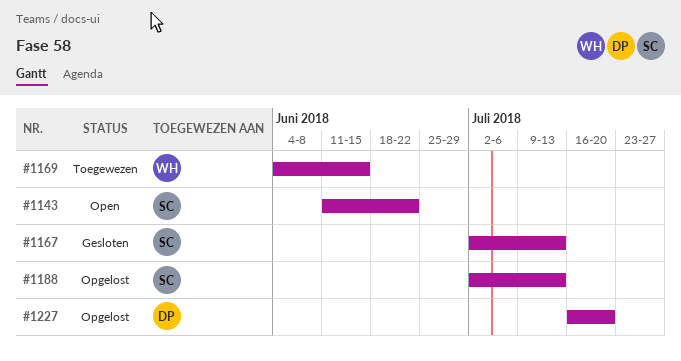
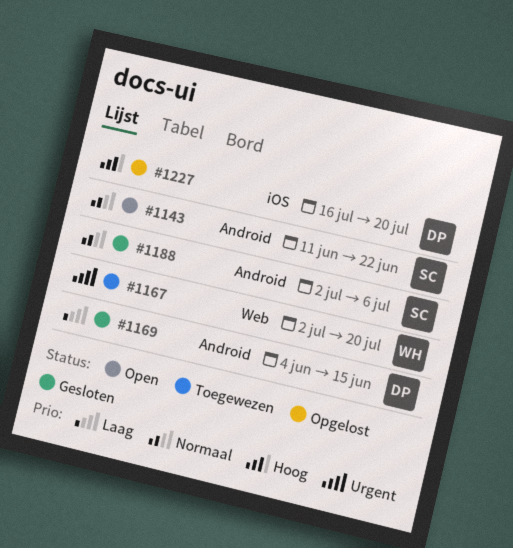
#1167, status: Gesloten -> Toegewezen
#1167, owner: SC -> WH
#1167, due: Jul 13 -> Jul 20
#1169, status: Toegewezen -> Gesloten
#1169, owner: WH -> DP
#1188, status: Opgelost -> Gesloten
#1188, due: Jul 13 -> Jul 6

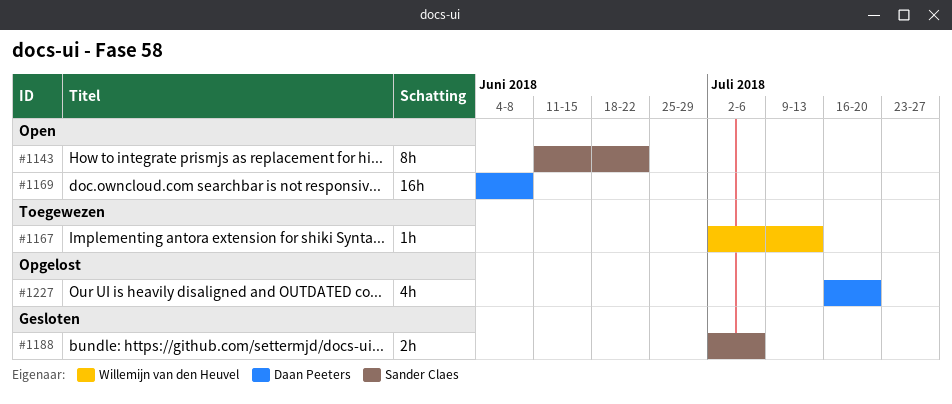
#1167, due: Jul 20 -> Jul 13
#1169, status: Gesloten -> Open
#1169, due: Jun 15 -> Jun 8

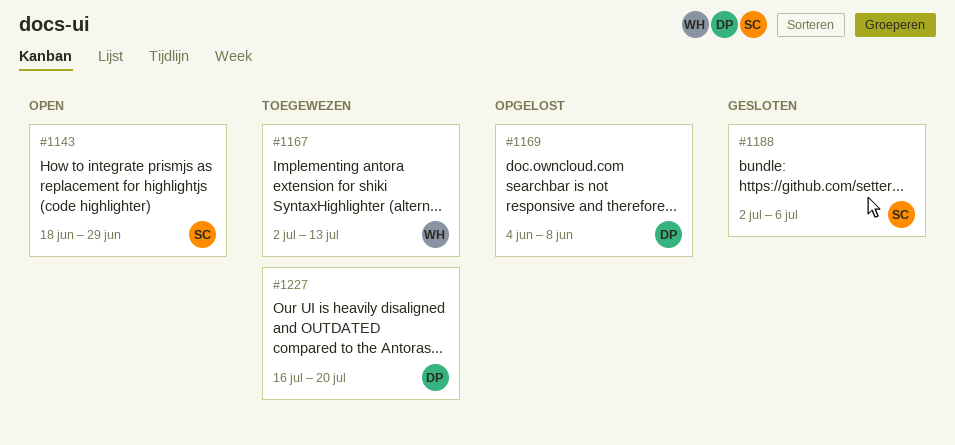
#1143, start: Jun 11 -> Jun 18
#1143, due: Jun 22 -> Jun 29
#1169, status: Open -> Opgelost
#1227, status: Opgelost -> Toegewezen

